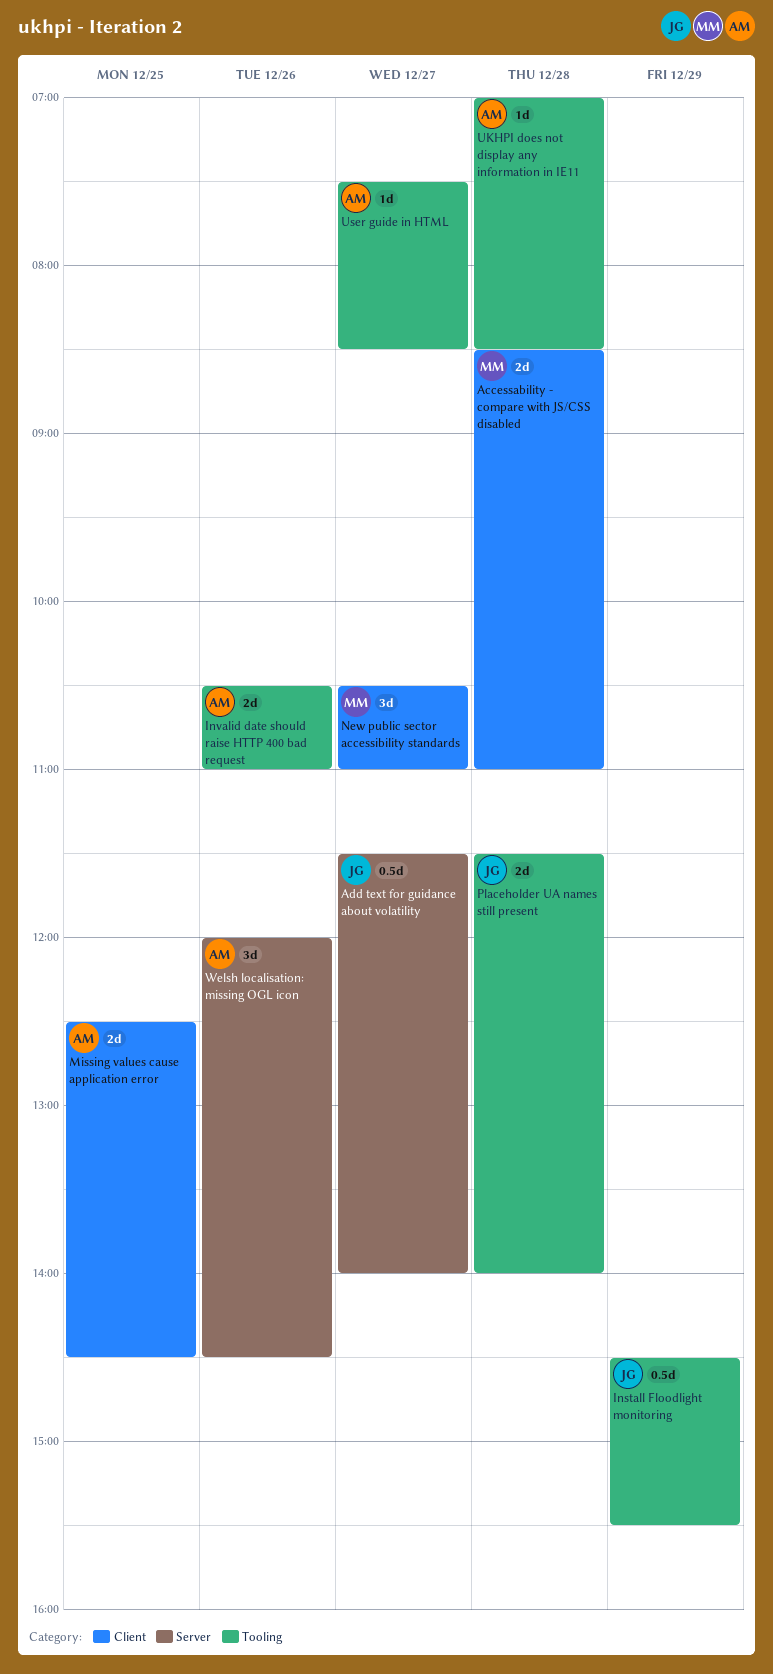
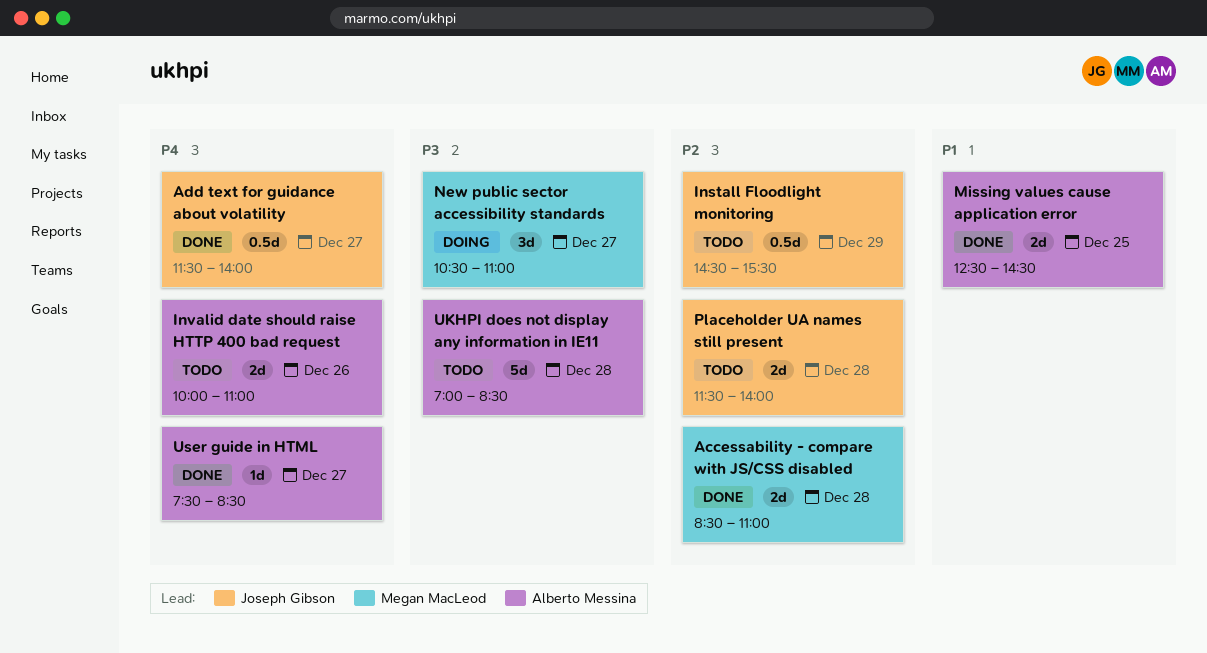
Invalid date should raise HTTP 400 bad request, begins: 10:30 -> 10:00
UKHPI does not display any information in IE11, estimate: 1d -> 5d
Welsh localisation: missing OGL icon: present -> none

